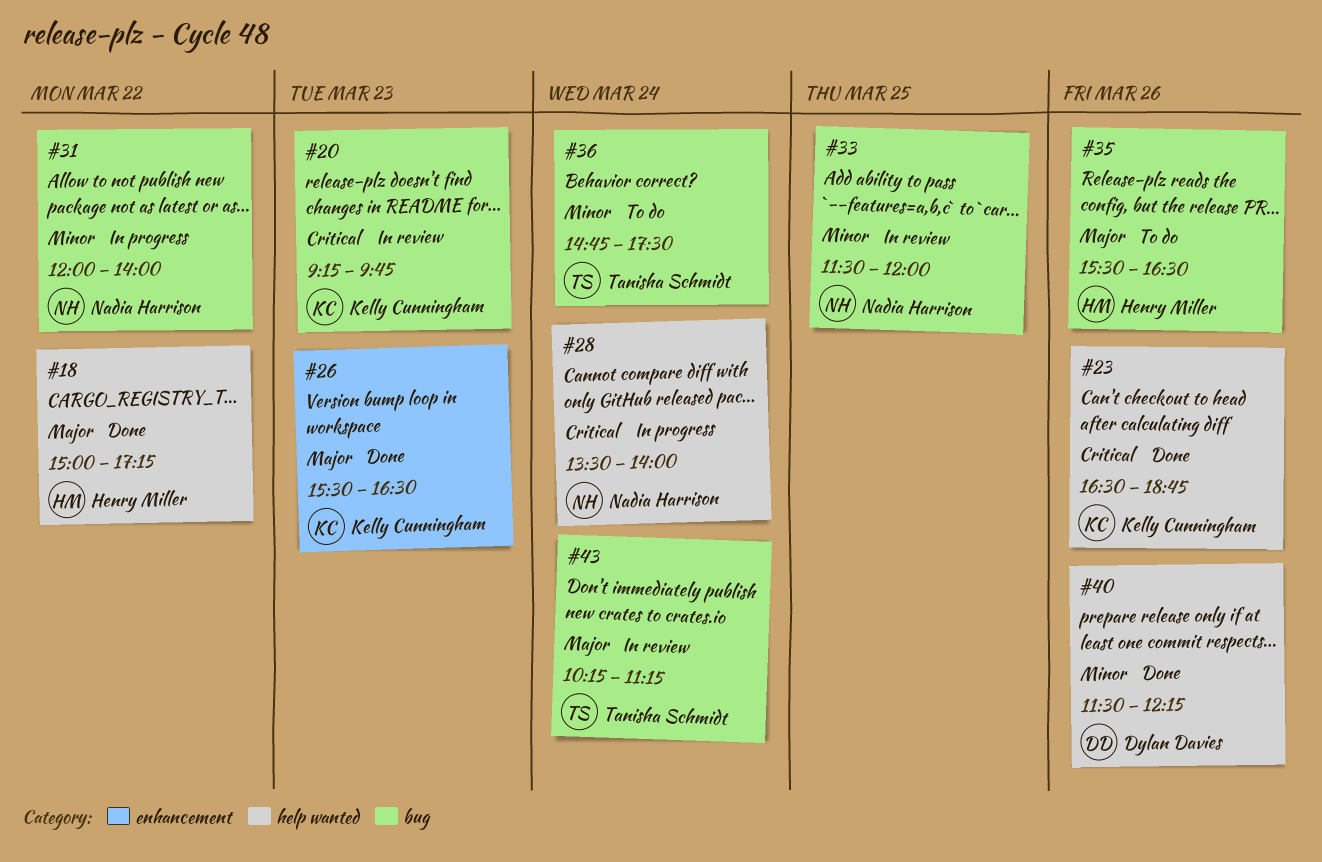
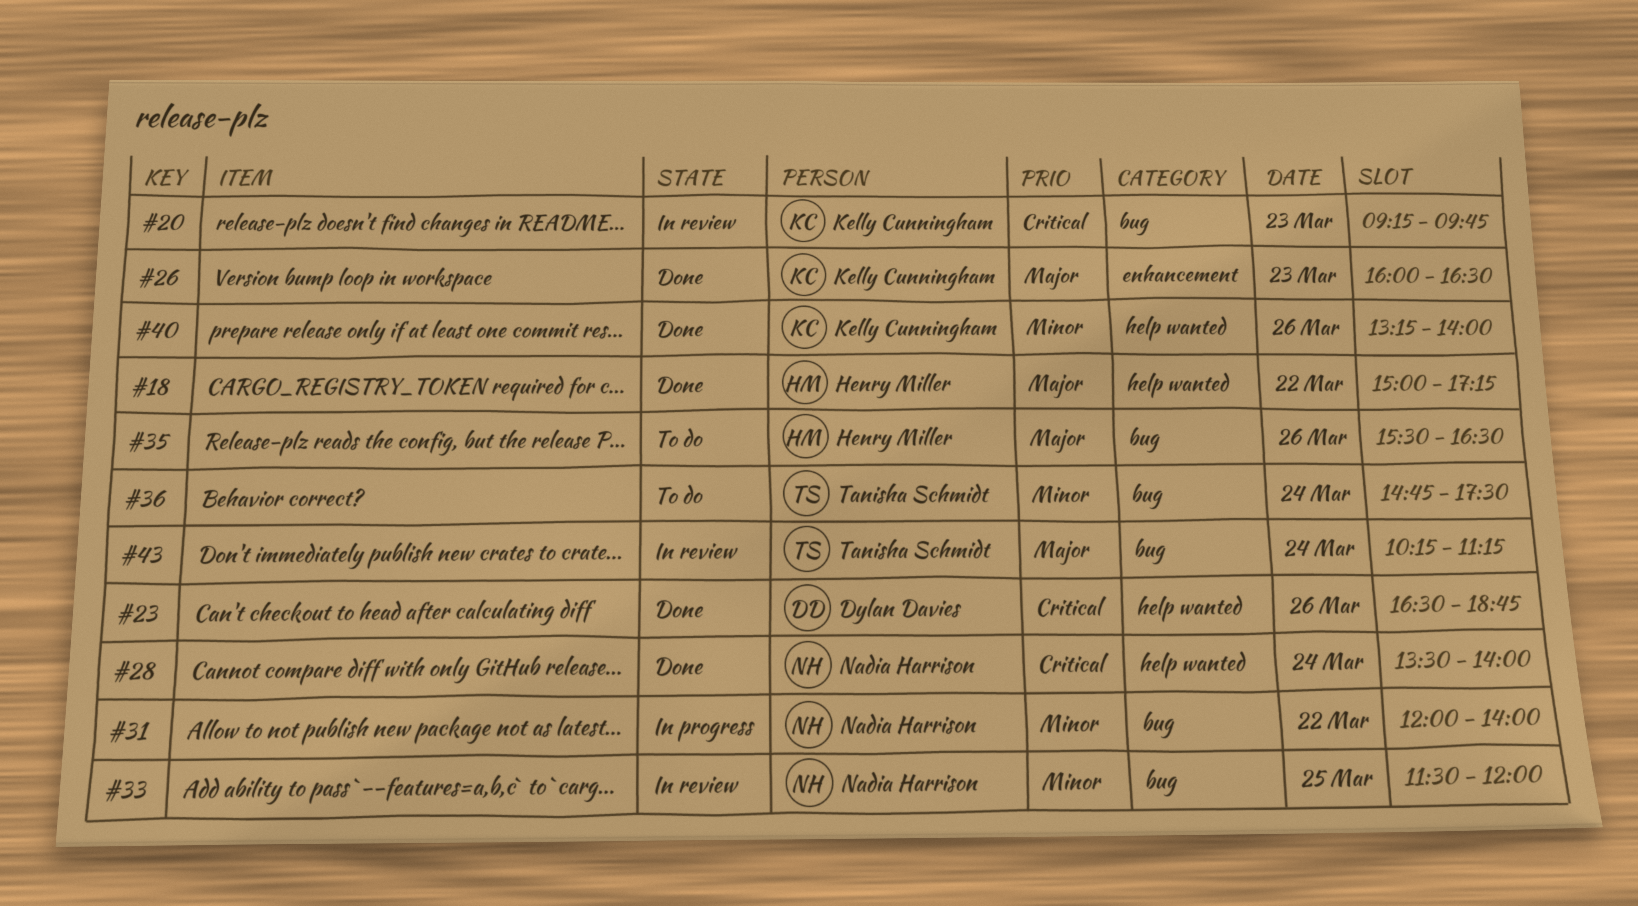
#23, owner: Kelly Cunningham -> Dylan Davies
#26, begins: 15:30 -> 16:00
#28, status: In progress -> Done
#40, owner: Dylan Davies -> Kelly Cunningham
#40, begins: 11:30 -> 13:15
#40, ends: 12:15 -> 14:00

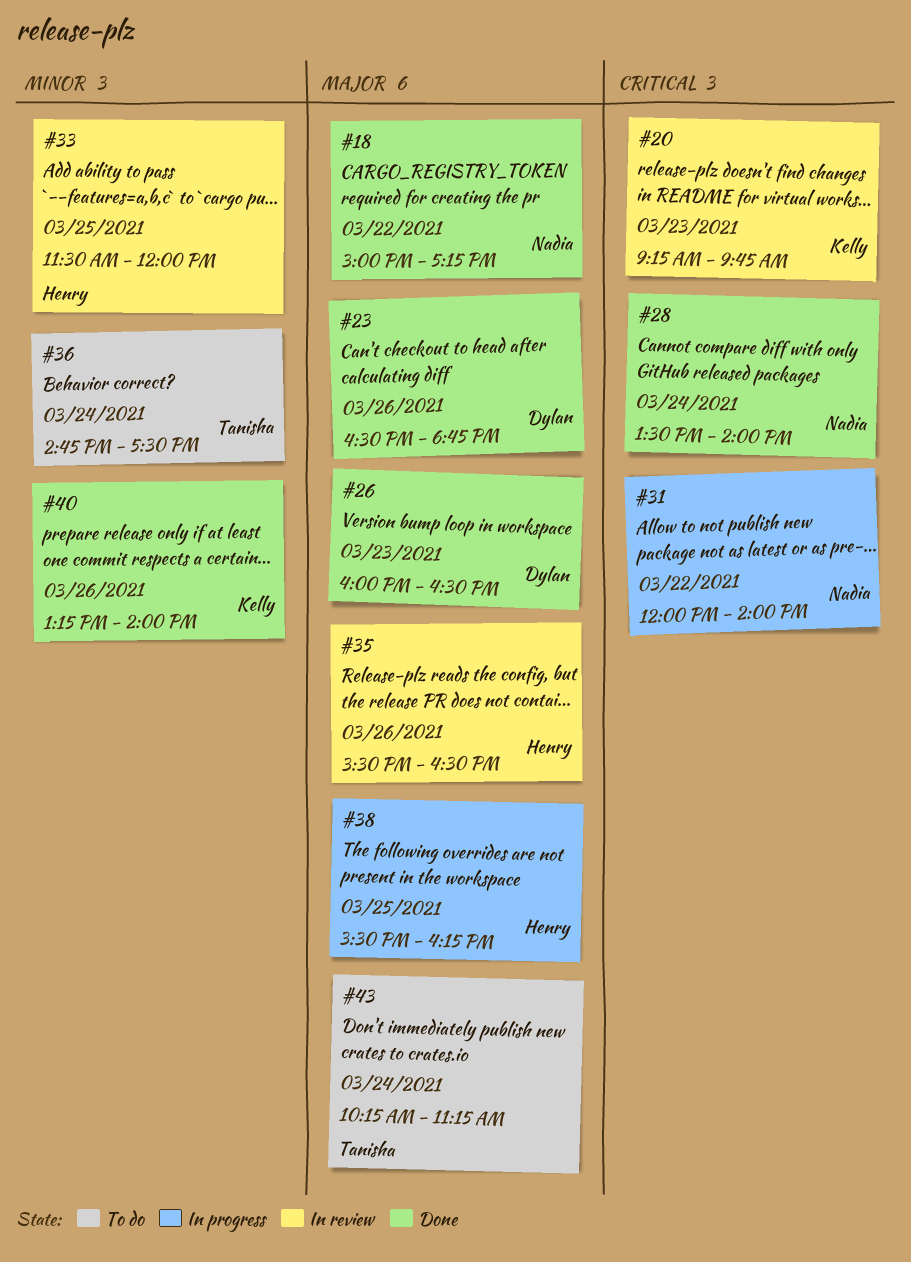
#18, owner: Henry Miller -> Nadia Harrison
#23, priority: Critical -> Major
#26, owner: Kelly Cunningham -> Dylan Davies
#31, priority: Minor -> Critical
#33, owner: Nadia Harrison -> Henry Miller
#35, status: To do -> In review
#38: none -> present
#43, status: In review -> To do

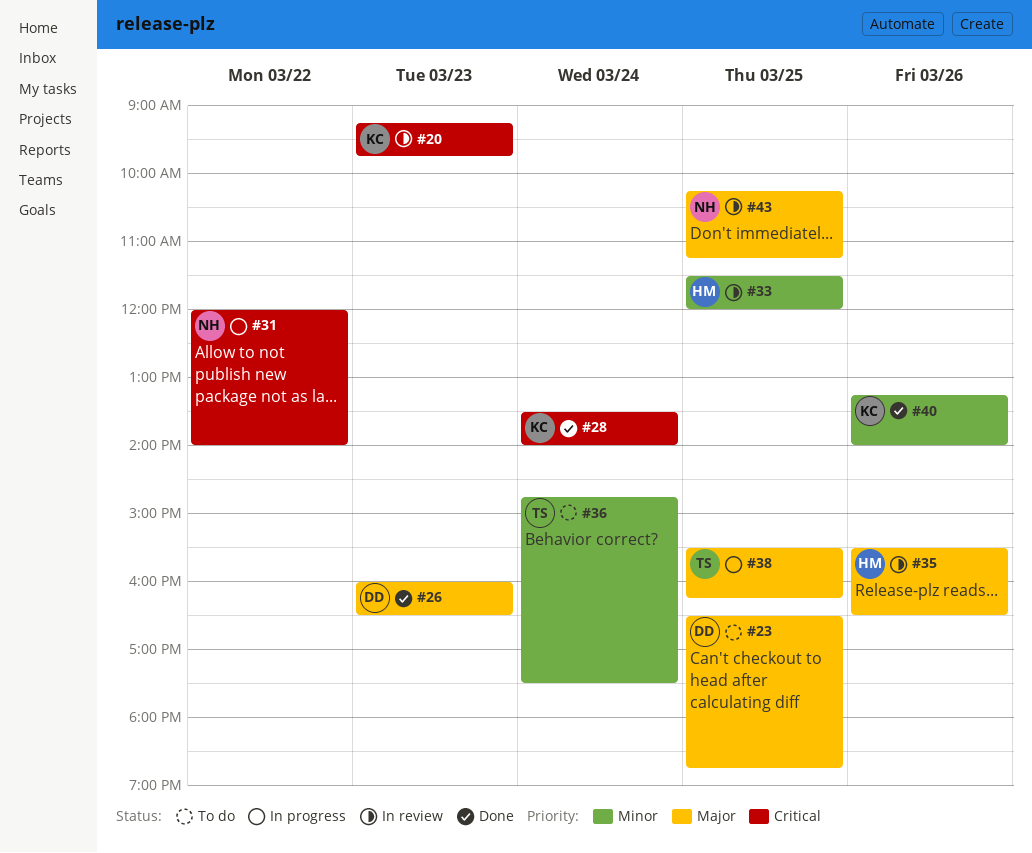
#18: present -> none
#23, status: Done -> To do
#23, day: Mar 26 -> Mar 25
#28, owner: Nadia -> Kelly
#38, owner: Henry -> Tanisha
#43, status: To do -> In review
#43, owner: Tanisha -> Nadia
#43, day: Mar 24 -> Mar 25

